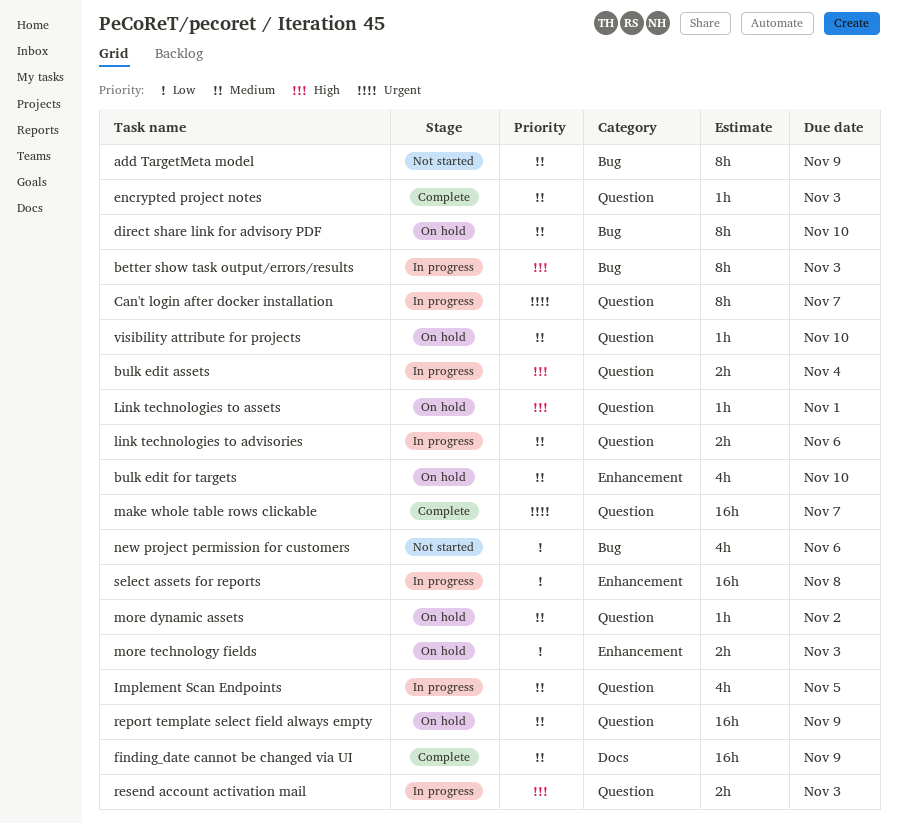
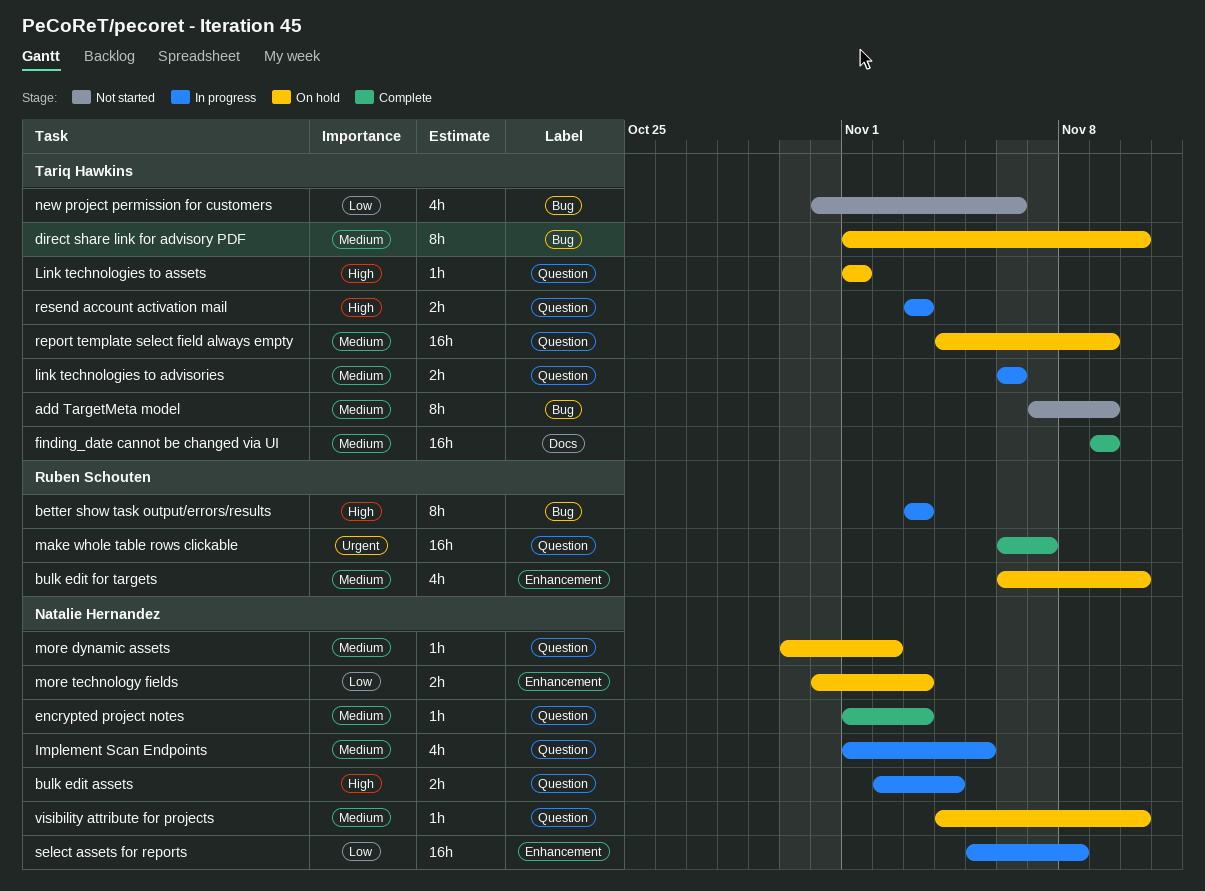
Can't login after docker installation: present -> none

